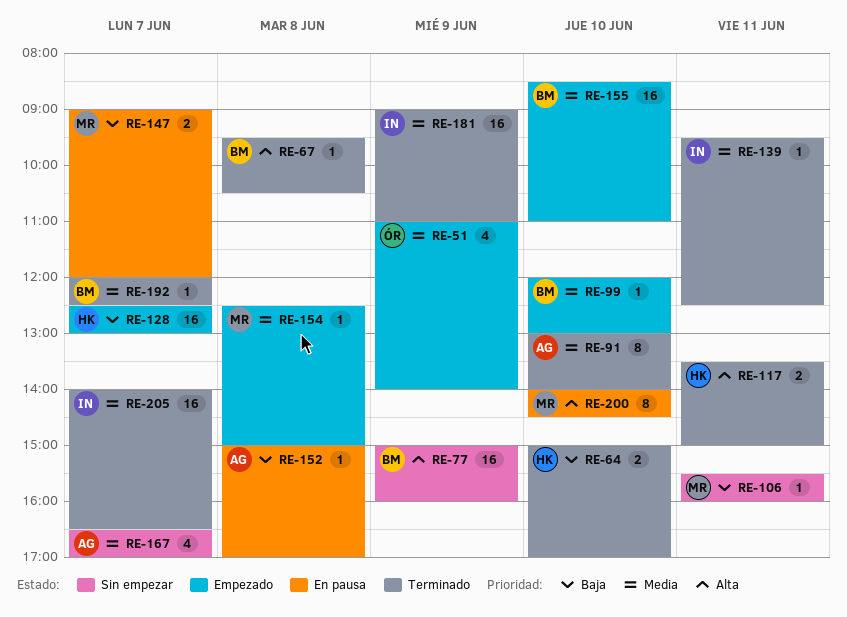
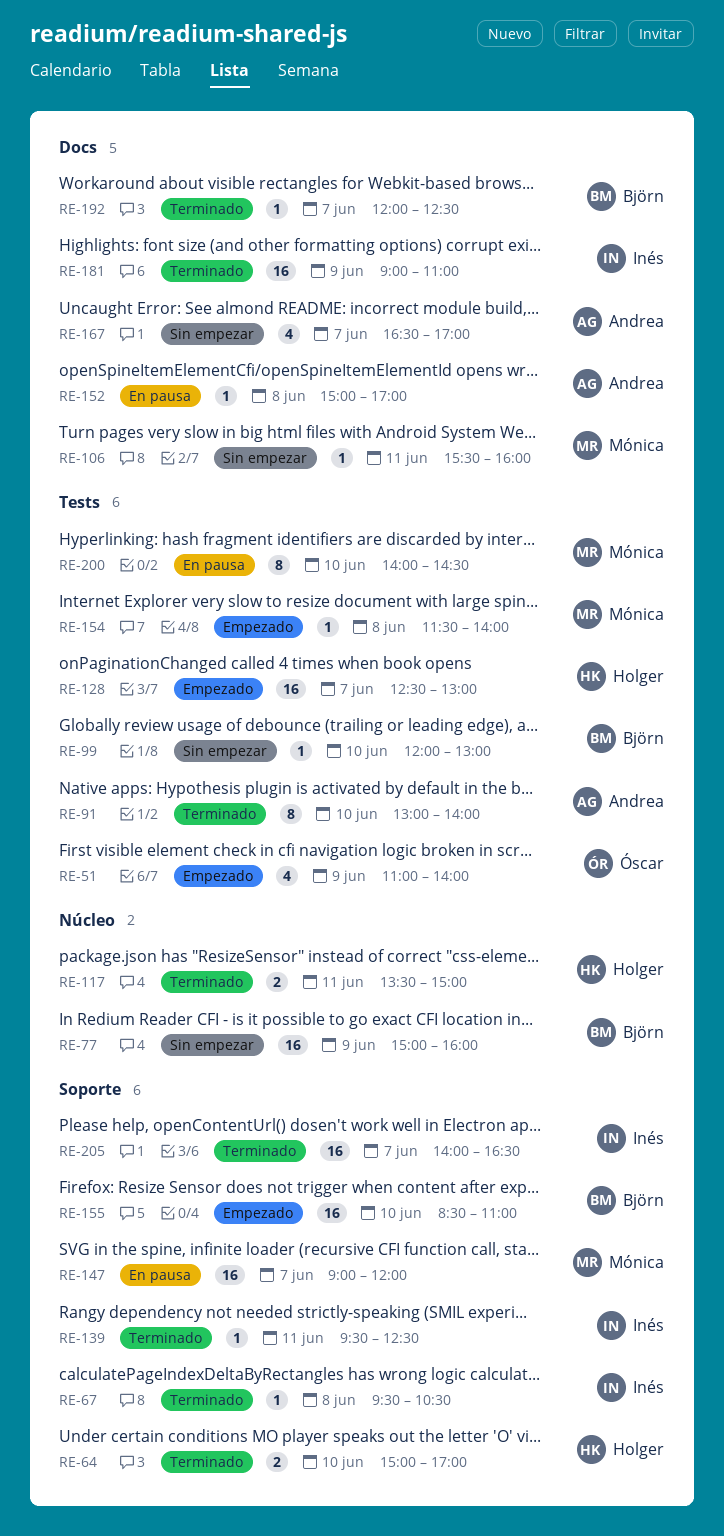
RE-67, owner: Björn -> Inés
RE-99, status: Empezado -> Sin empezar
RE-147, estimate: 2 -> 16
RE-154, begins: 12:30 -> 11:30
RE-154, ends: 15:00 -> 14:00

